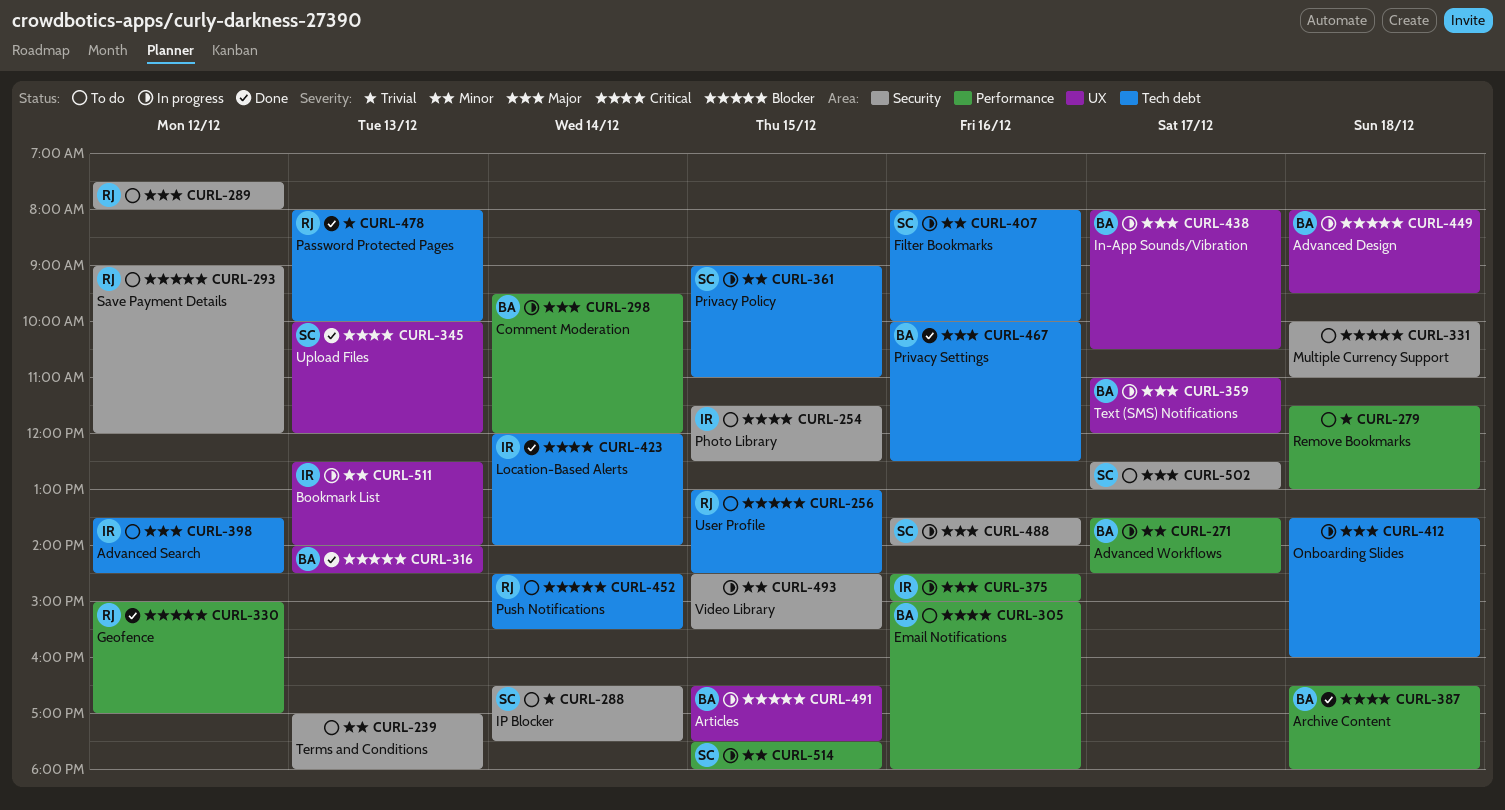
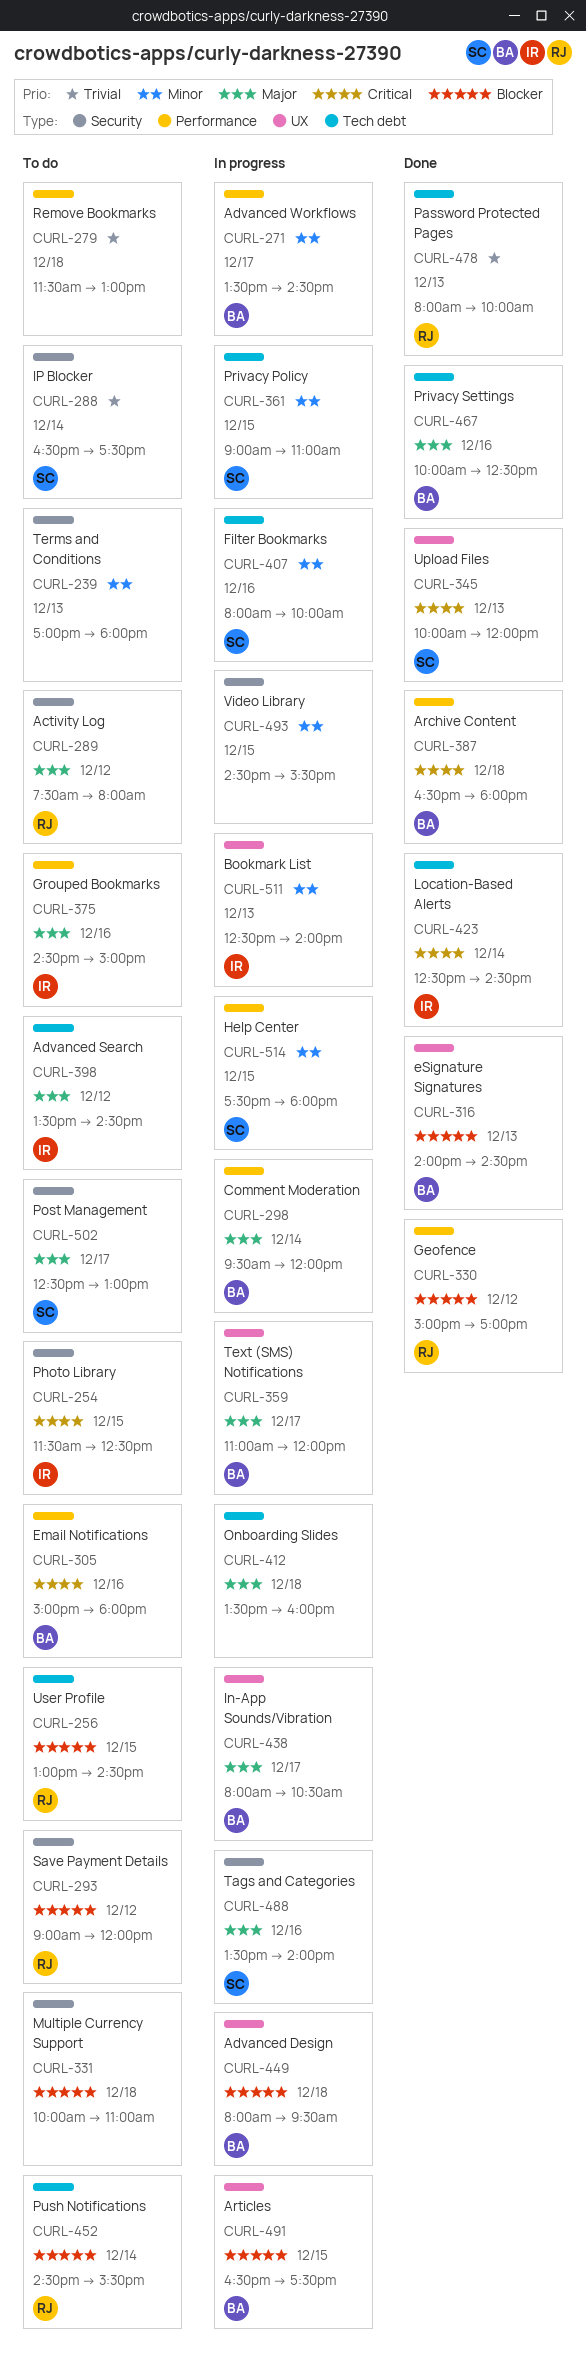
CURL-375, status: In progress -> To do
CURL-423, begins: 12:00 -> 12:30
CURL-423, ends: 14:00 -> 14:30

